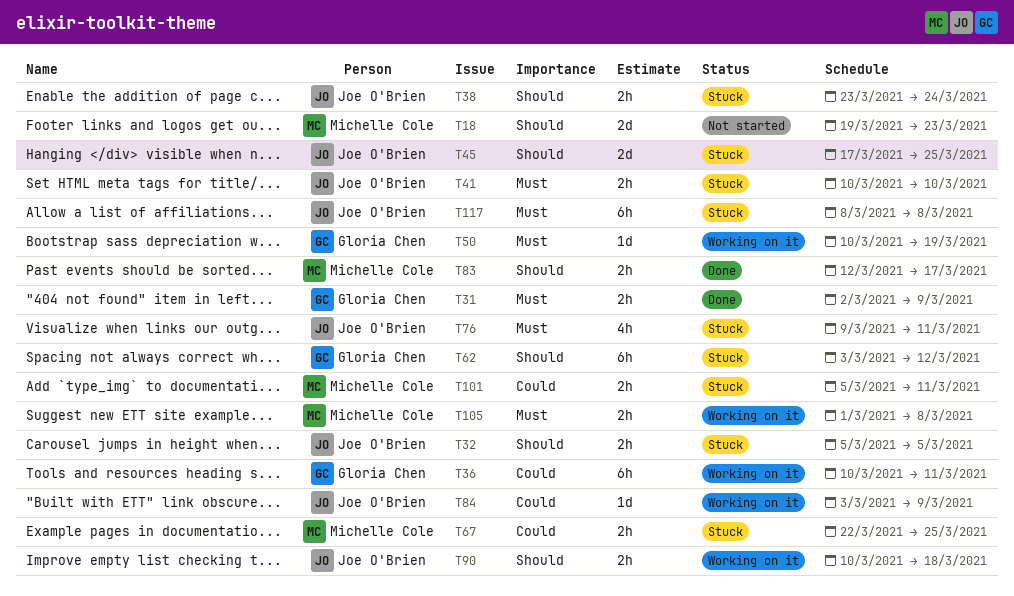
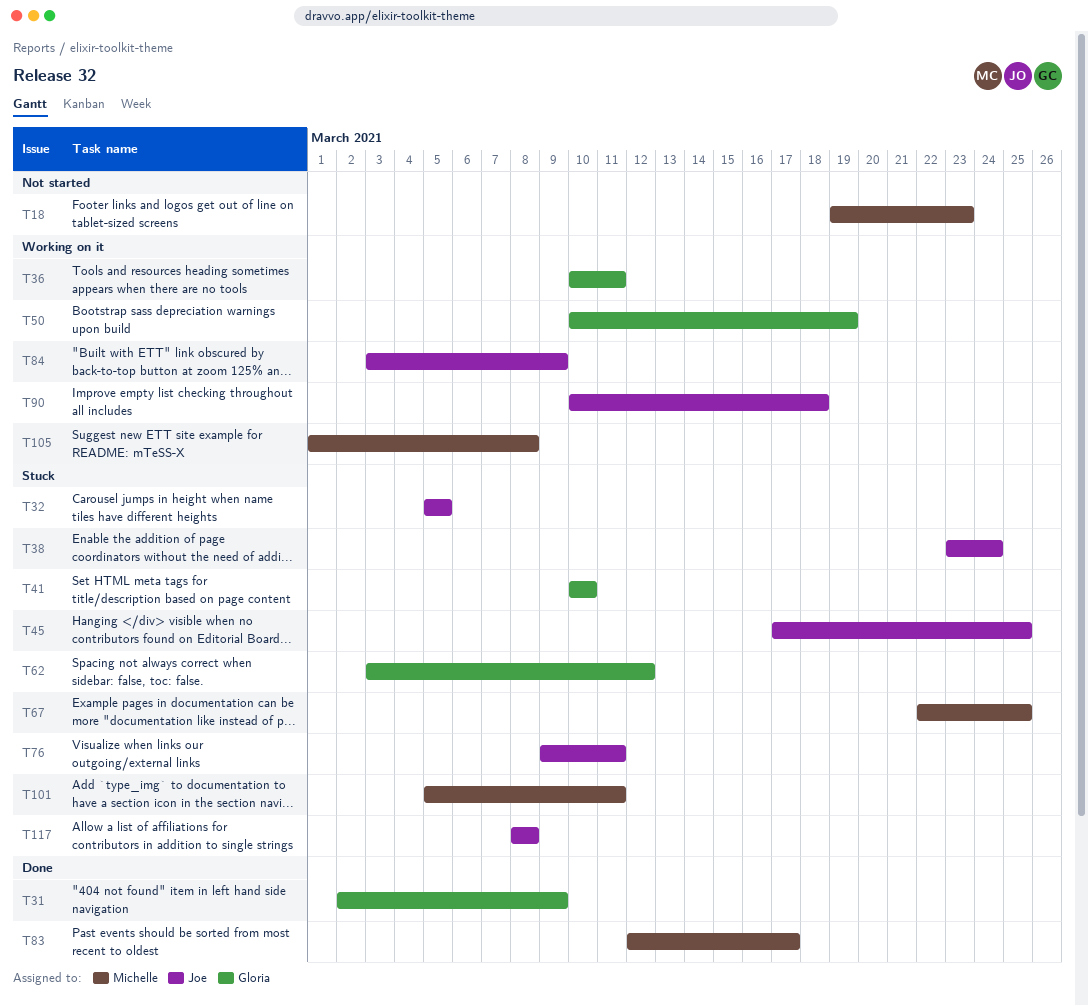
T41, owner: Joe O'Brien -> Gloria Chen

